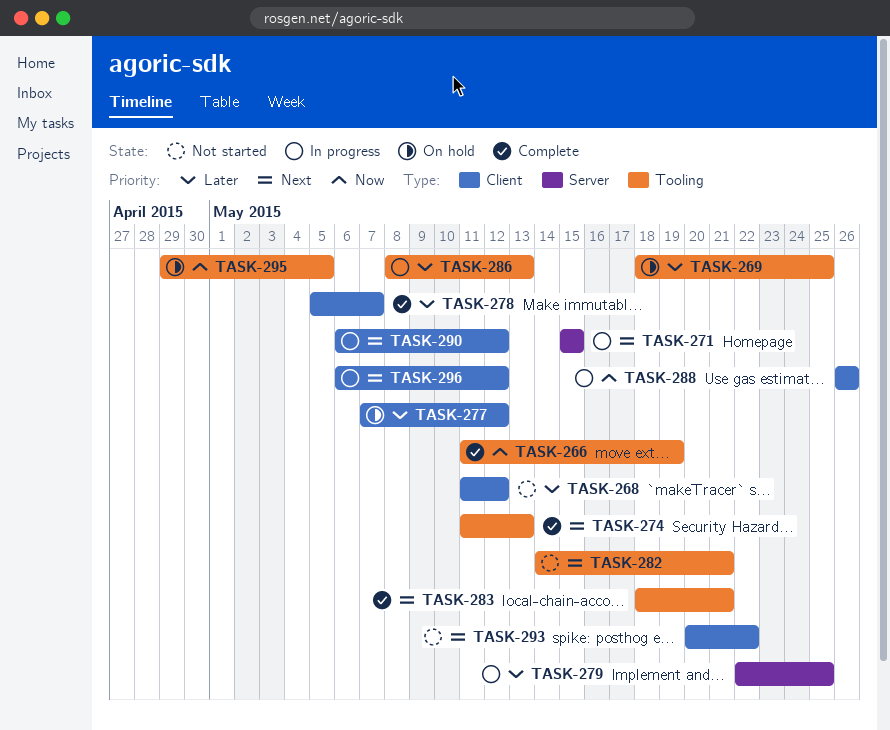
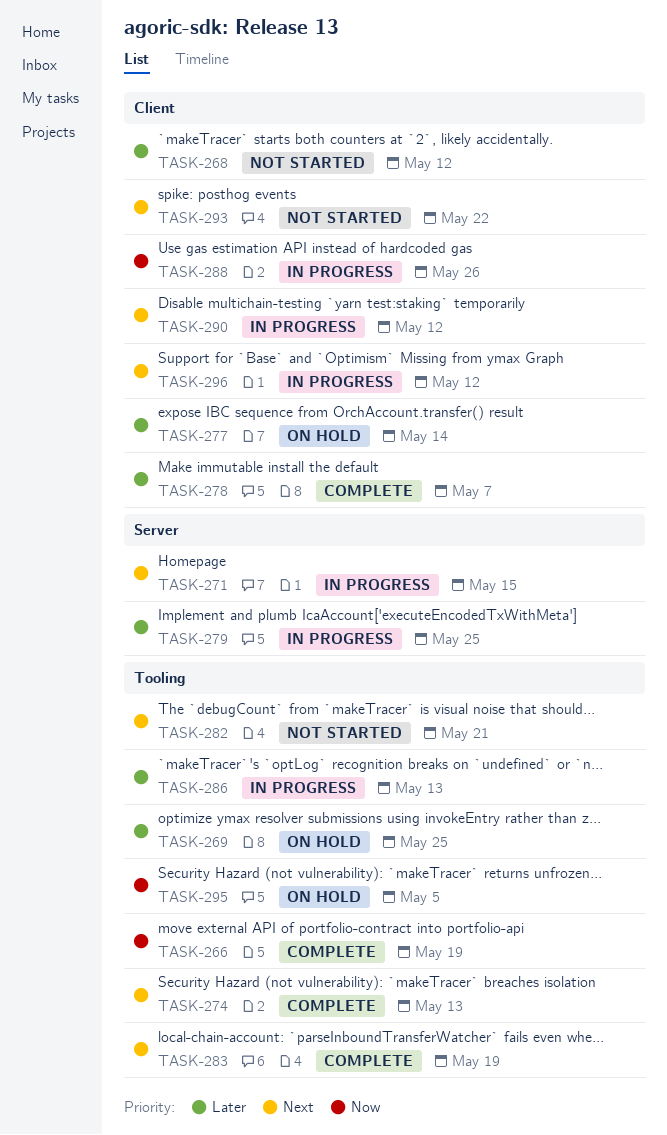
TASK-277, due: May 12 -> May 14
TASK-283, due: May 21 -> May 19

